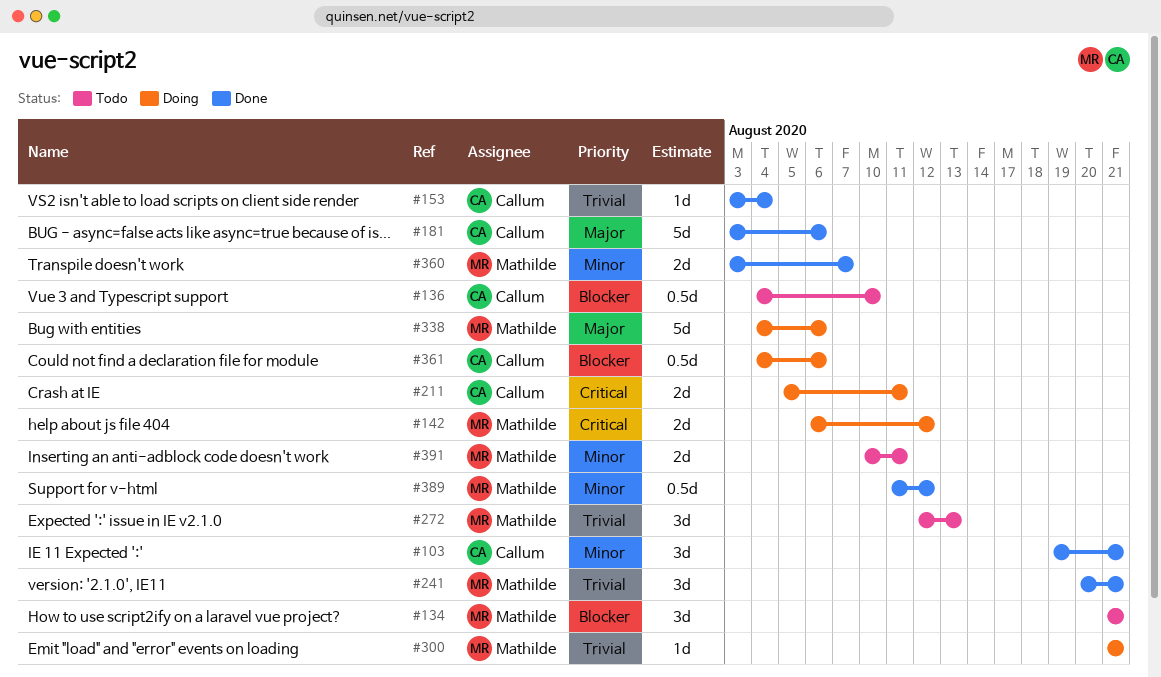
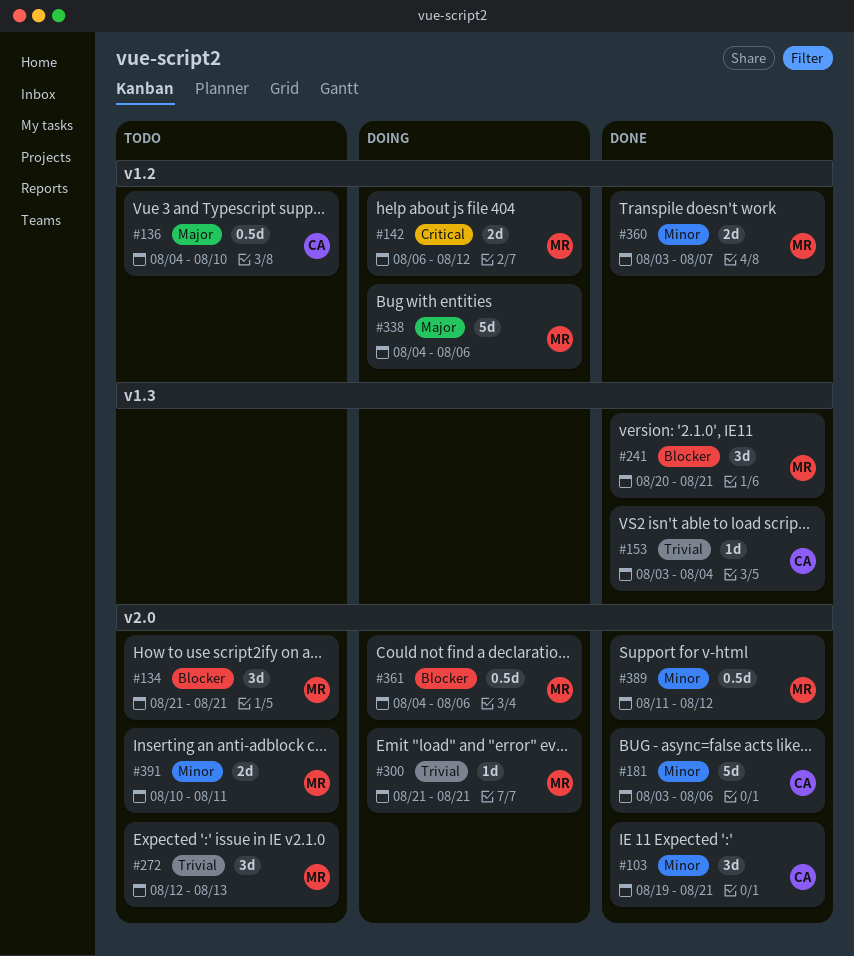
#136, priority: Blocker -> Major
#181, priority: Major -> Minor
#211: present -> none
#241, priority: Trivial -> Blocker
#361, owner: Callum -> Mathilde

